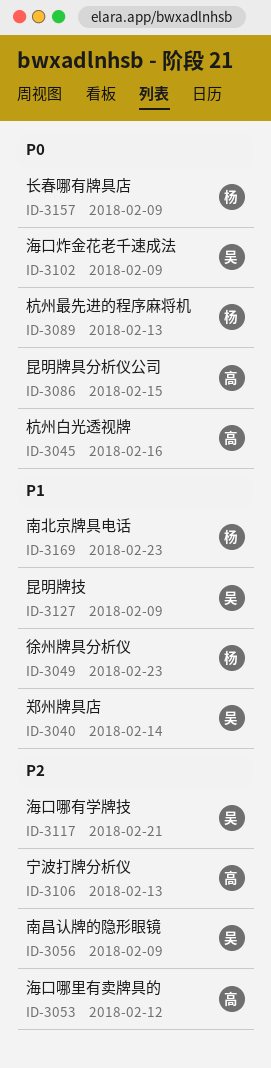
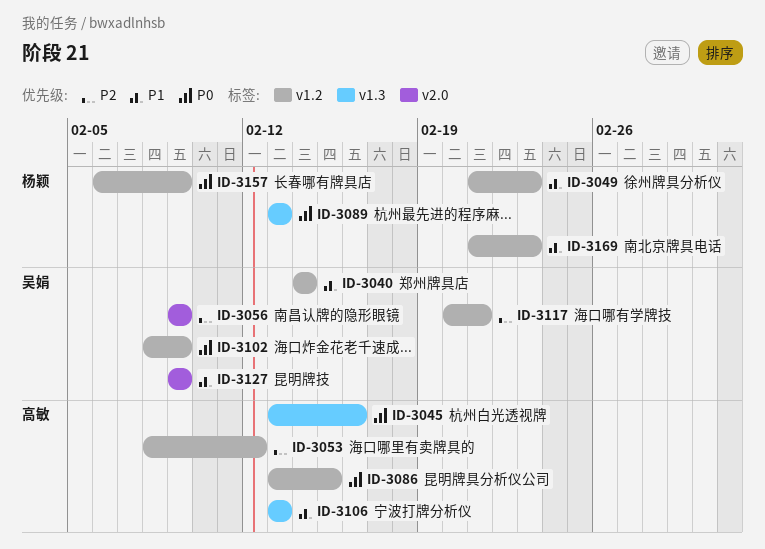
ID-3106, priority: P2 -> P1

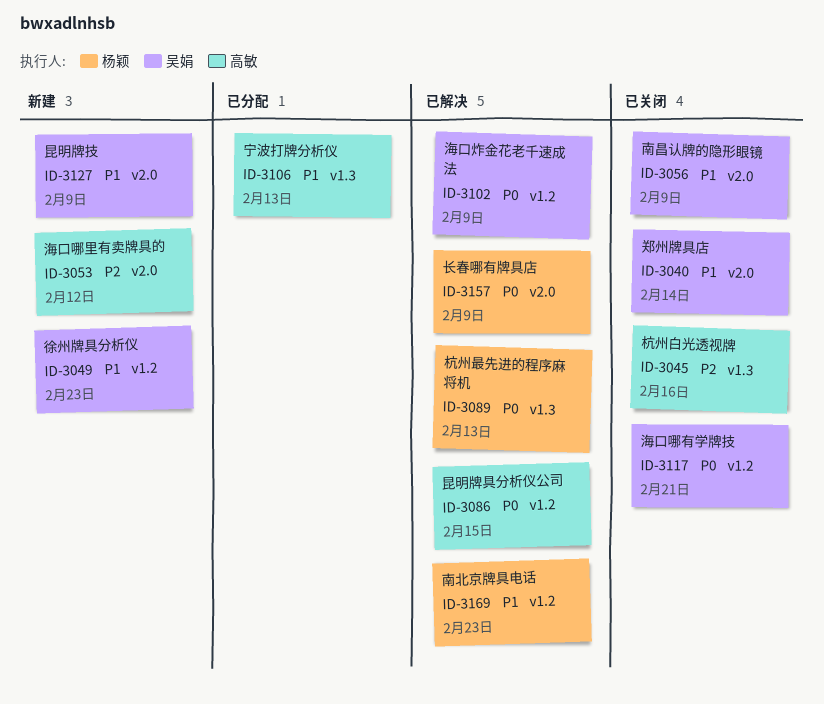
ID-3040, label: v1.2 -> v2.0
ID-3045, priority: P0 -> P2
ID-3049, owner: 杨颖 -> 吴娟
ID-3053, label: v1.2 -> v2.0
ID-3056, priority: P2 -> P1
ID-3117, priority: P2 -> P0
ID-3157, label: v1.2 -> v2.0

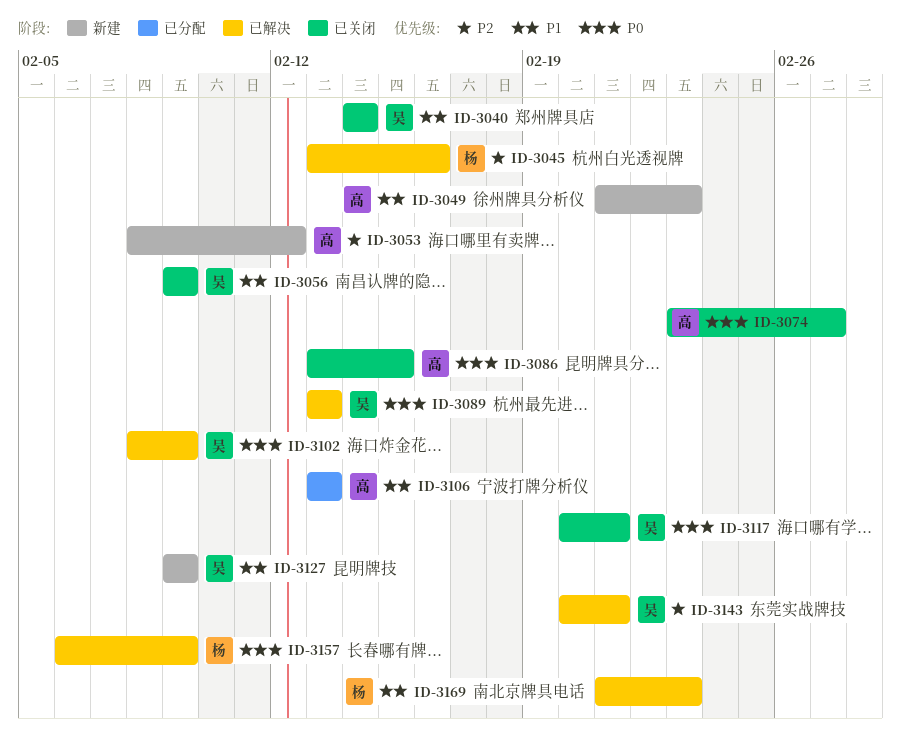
ID-3045, status: 已关闭 -> 已解决
ID-3045, owner: 高敏 -> 杨颖
ID-3049, owner: 吴娟 -> 高敏
ID-3074: none -> present
ID-3086, status: 已解决 -> 已关闭
ID-3089, owner: 杨颖 -> 吴娟
ID-3143: none -> present

